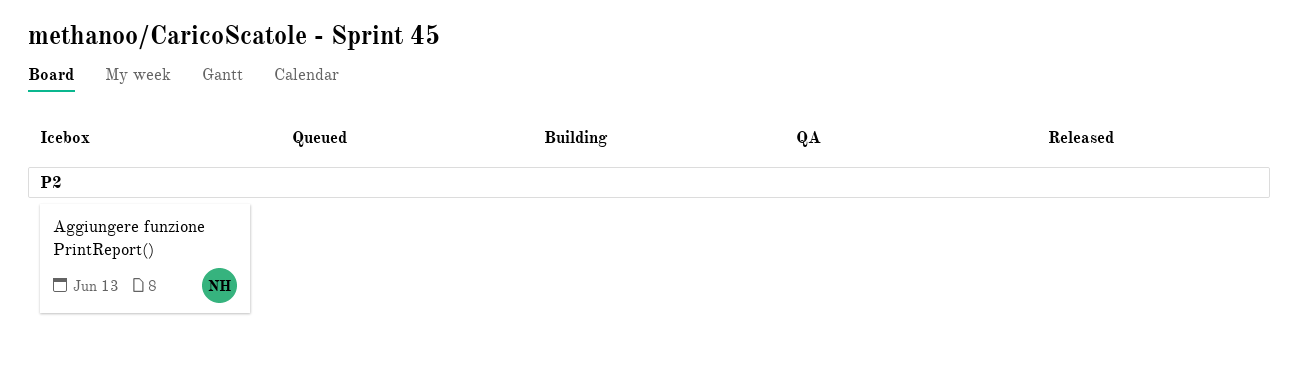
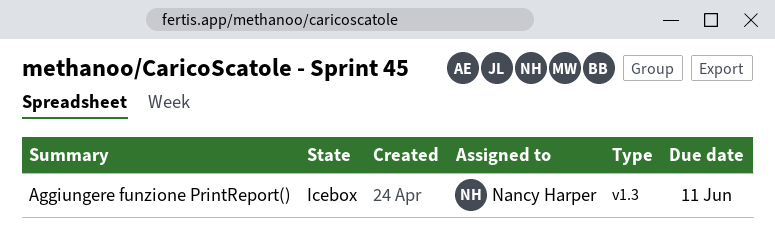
Aggiungere funzione PrintReport(), due: Jun 13 -> Jun 11

